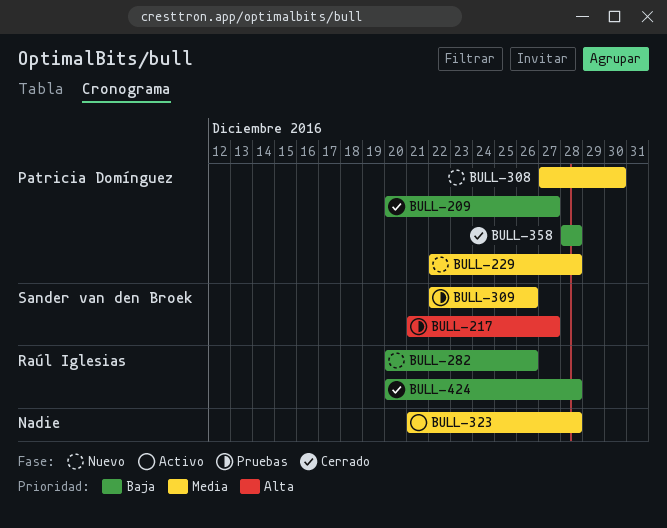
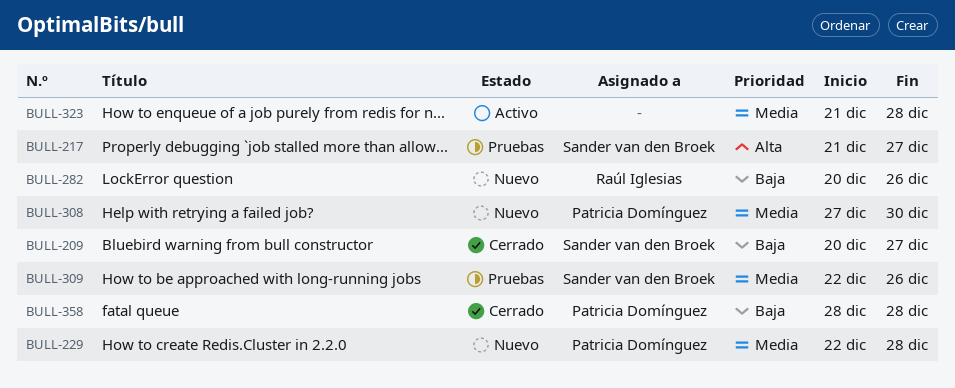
BULL-209, owner: Patricia Domínguez -> Sander van den Broek
BULL-424: present -> none

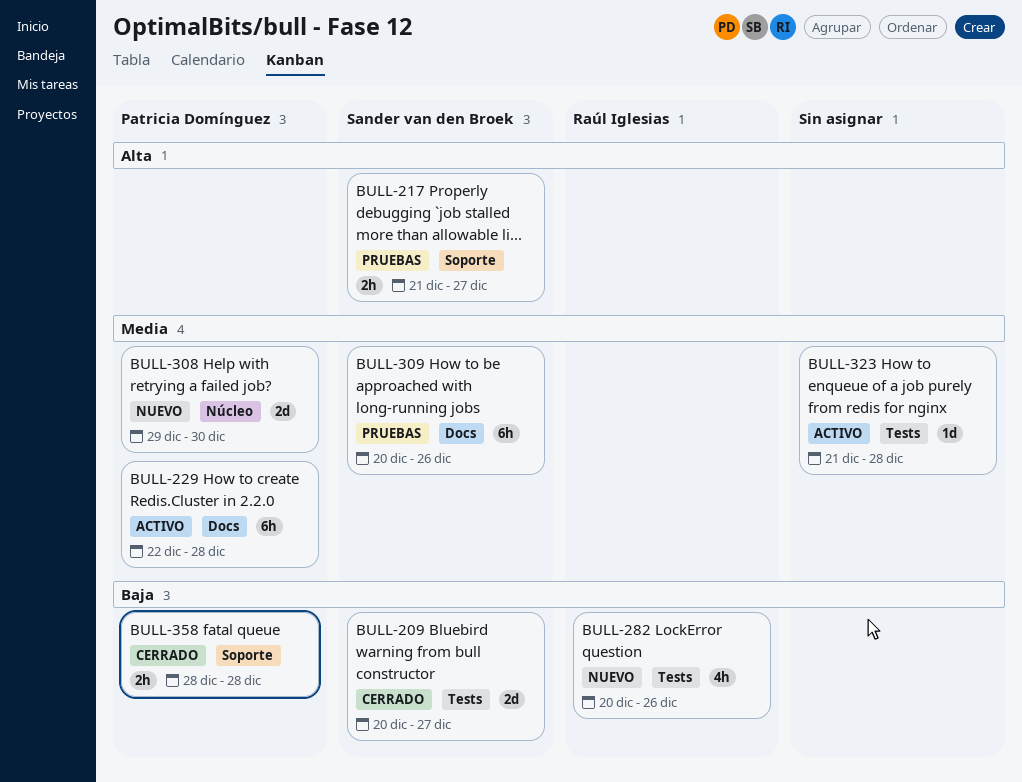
BULL-229, status: Nuevo -> Activo
BULL-308, start: Dec 27 -> Dec 29
BULL-309, start: Dec 22 -> Dec 20

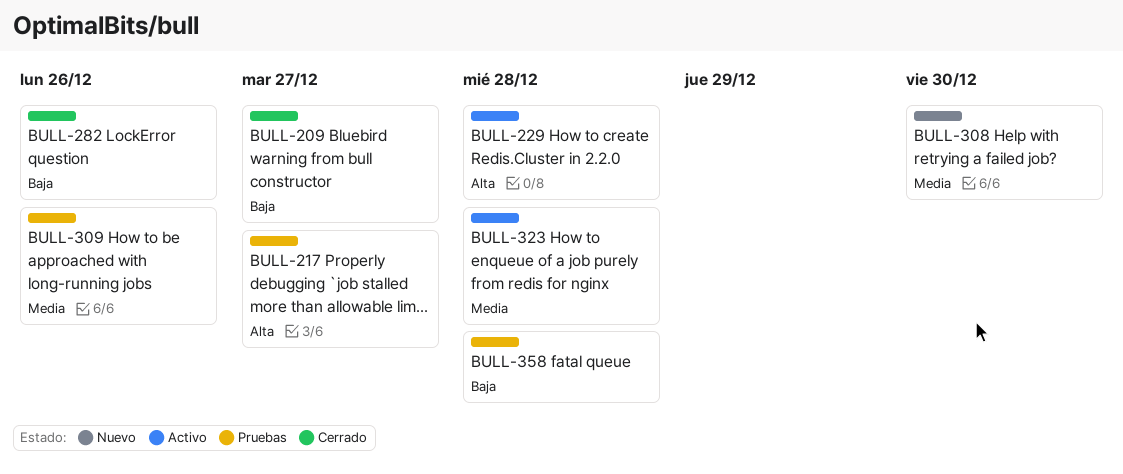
BULL-229, priority: Media -> Alta
BULL-282, status: Nuevo -> Cerrado
BULL-358, status: Cerrado -> Pruebas

